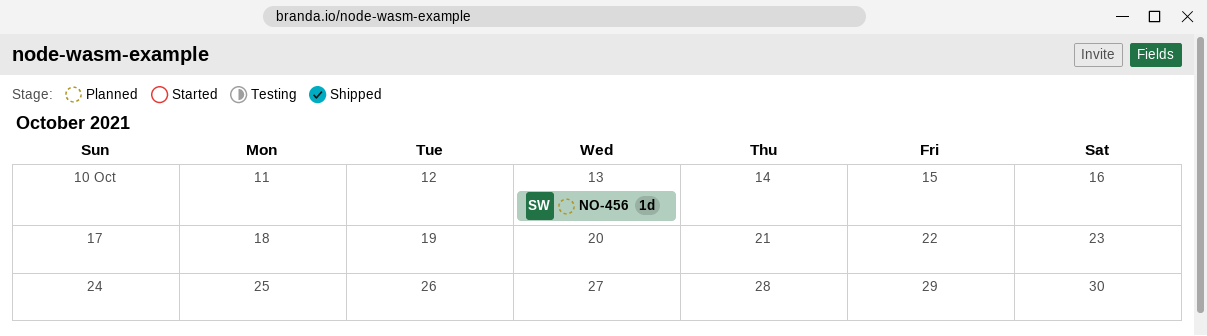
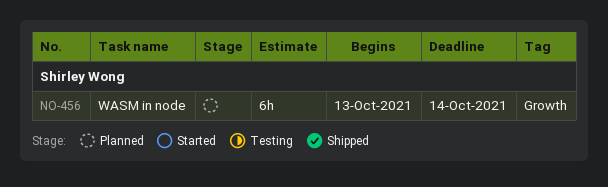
NO-456, estimate: 1d -> 6h
NO-456, due: Oct 13 -> Oct 14

